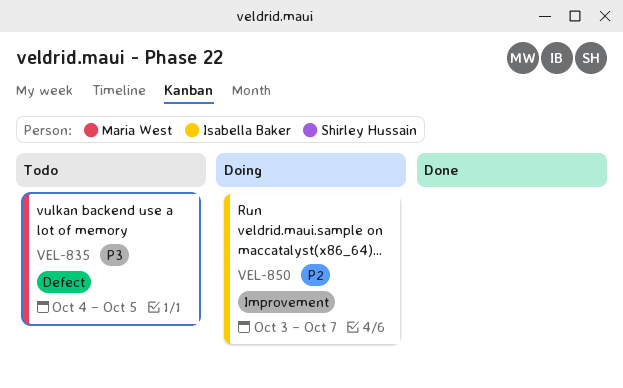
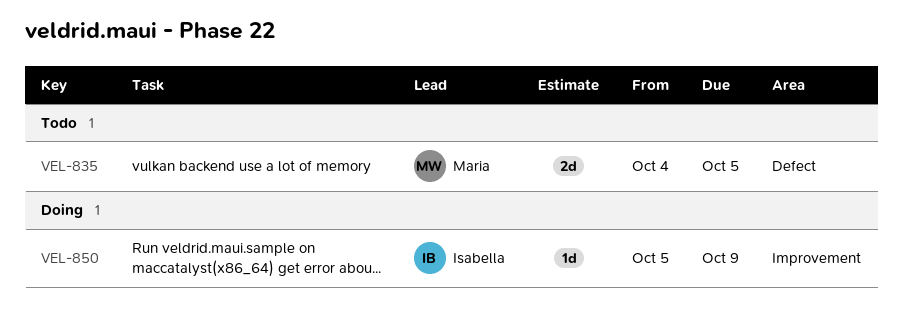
VEL-850, start: Oct 3 -> Oct 5
VEL-850, due: Oct 7 -> Oct 9

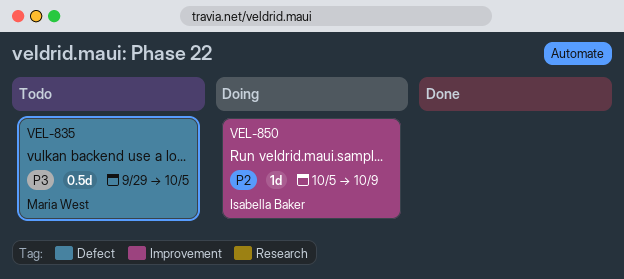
VEL-835, estimate: 2d -> 0.5d
VEL-835, start: Oct 4 -> Sep 29

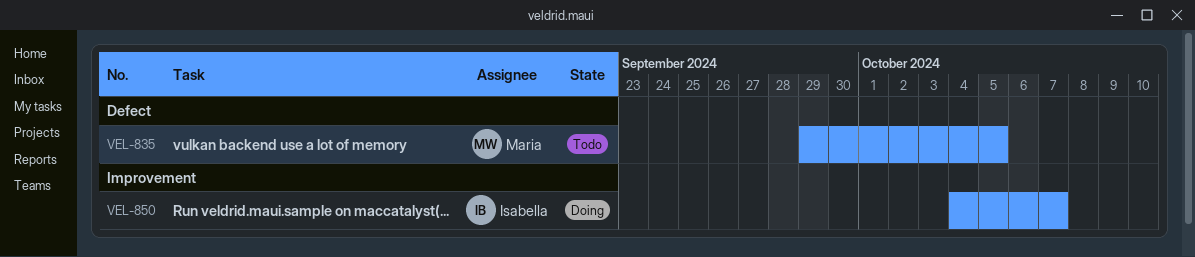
VEL-850, start: Oct 5 -> Oct 4
VEL-850, due: Oct 9 -> Oct 7

